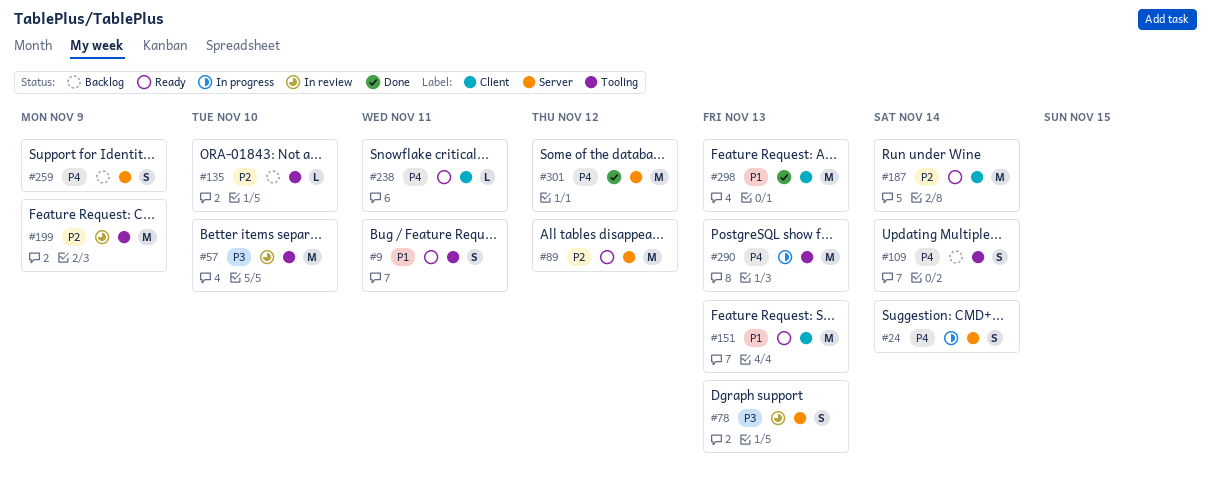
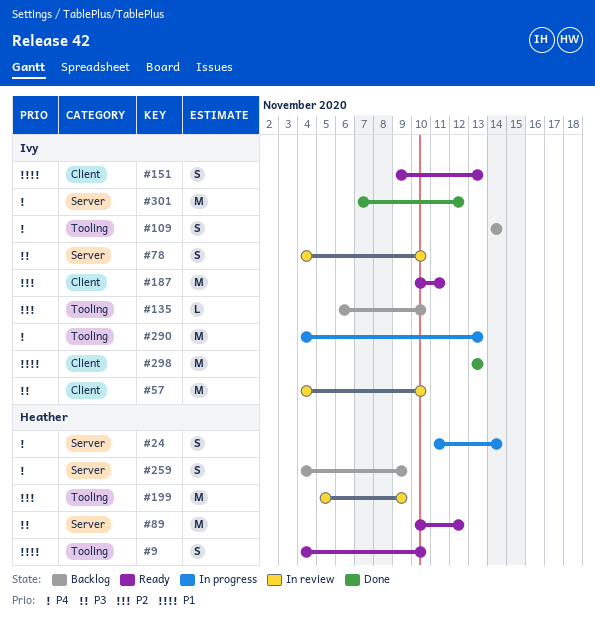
#9, due: Nov 11 -> Nov 10
#57, label: Tooling -> Client
#78, due: Nov 13 -> Nov 10
#89, priority: P2 -> P3
#151, estimate: M -> S
#187, due: Nov 14 -> Nov 11
#238: present -> none

